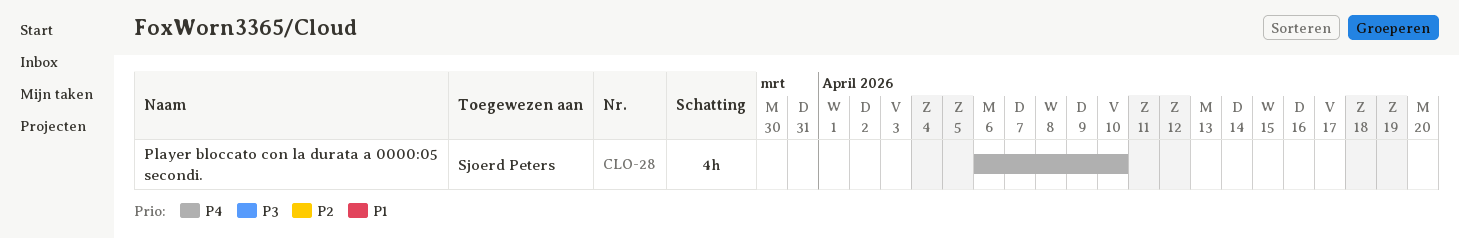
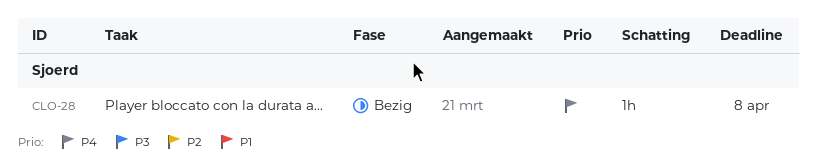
CLO-28, estimate: 4h -> 1h
CLO-28, due: Apr 10 -> Apr 8

